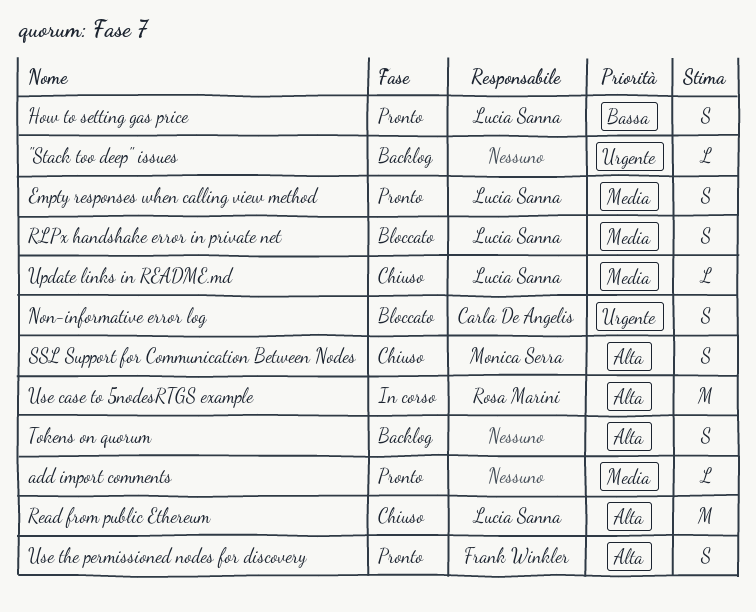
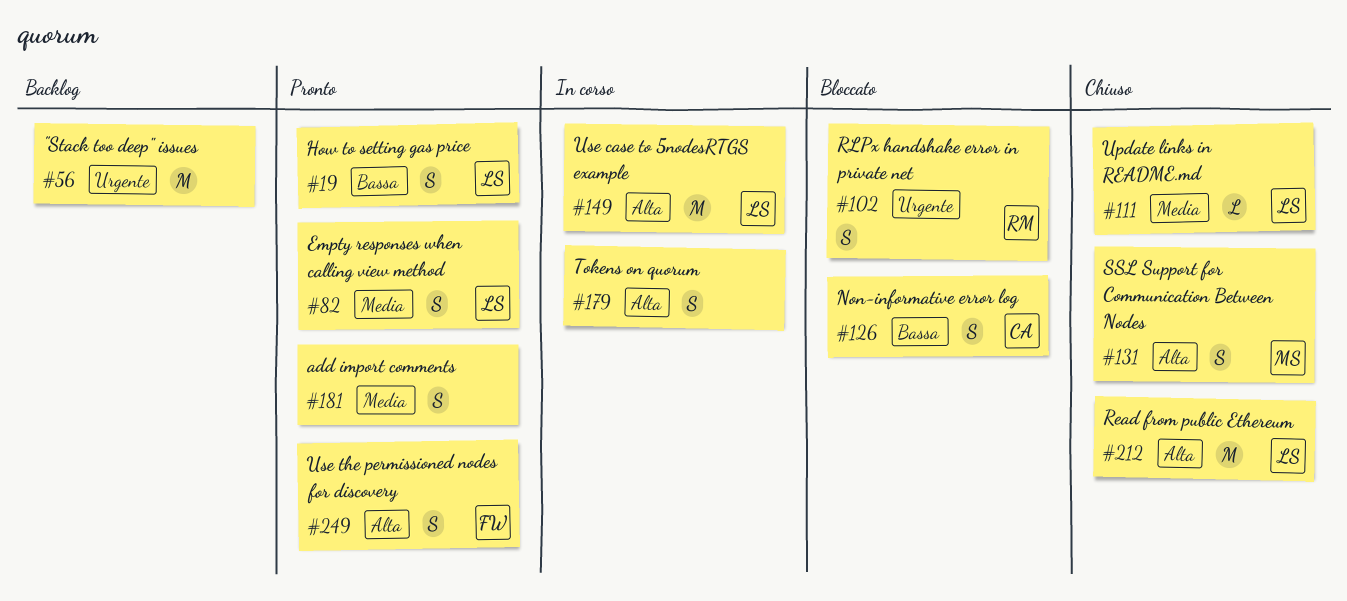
"Stack too deep" issues, estimate: L -> M
add import comments, estimate: L -> S
Non-informative error log, priority: Urgente -> Bassa
RLPx handshake error in private net, owner: Lucia Sanna -> Rosa Marini
RLPx handshake error in private net, priority: Media -> Urgente
Tokens on quorum, status: Backlog -> In corso
Use case to 5nodesRTGS example, owner: Rosa Marini -> Lucia Sanna

